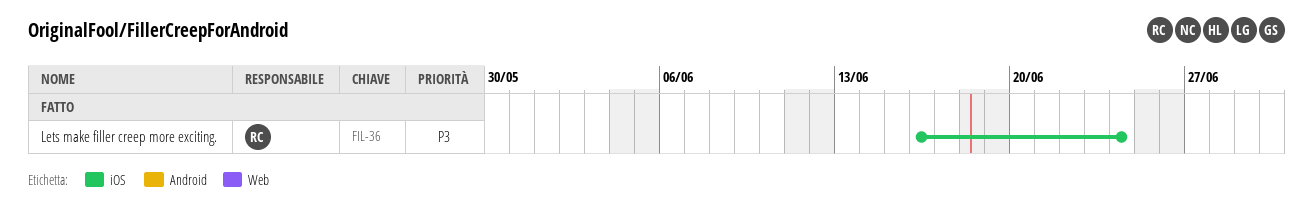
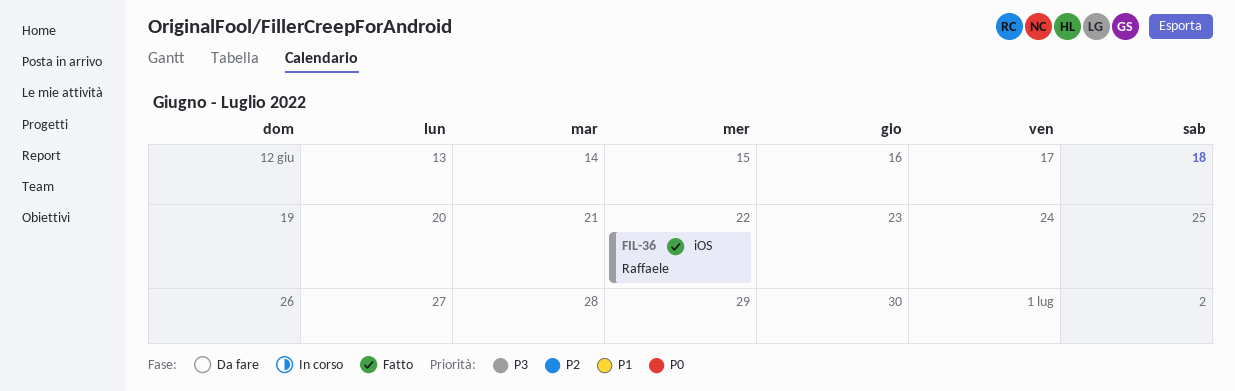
FIL-36, due: Jun 24 -> Jun 22

